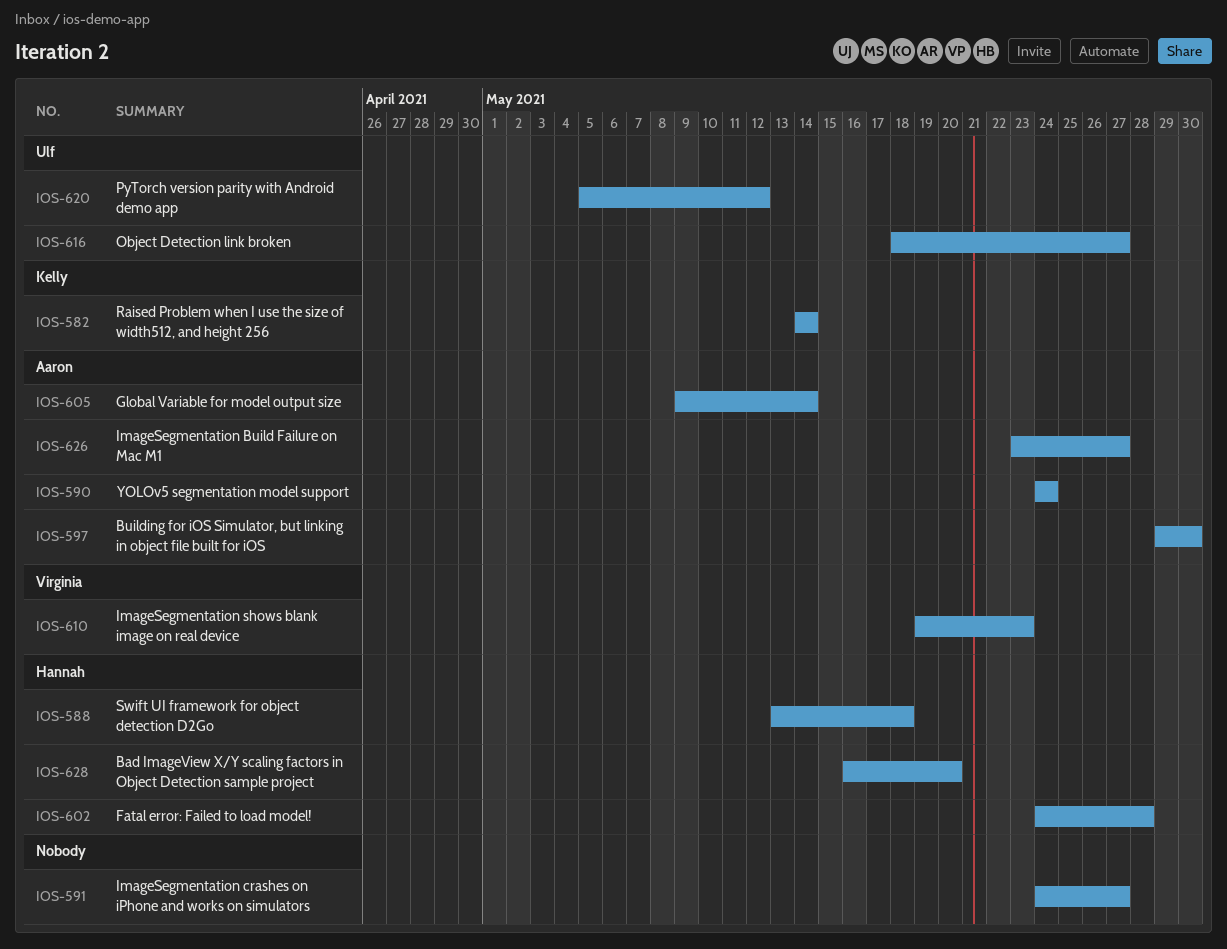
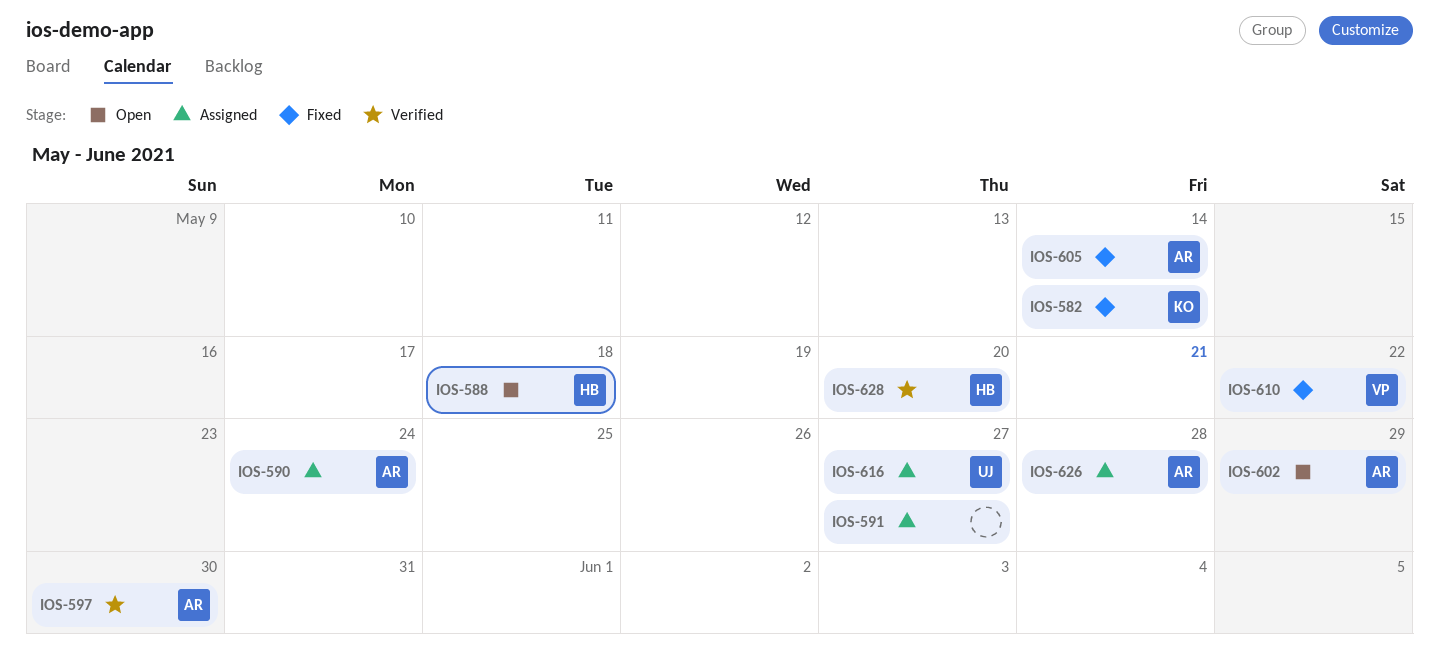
IOS-602, owner: Hannah -> Aaron
IOS-602, due: May 28 -> May 29
IOS-610, due: May 23 -> May 22
IOS-620: present -> none
IOS-626, due: May 27 -> May 28

